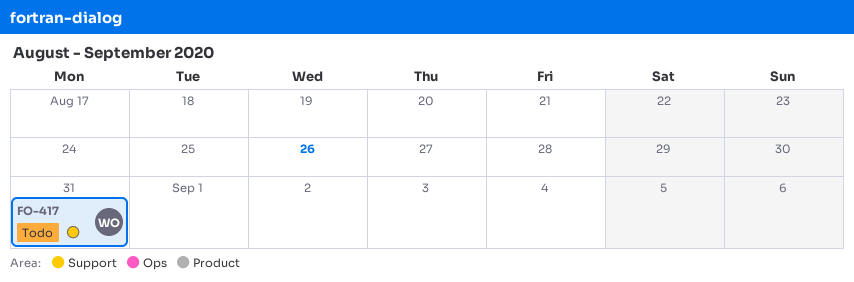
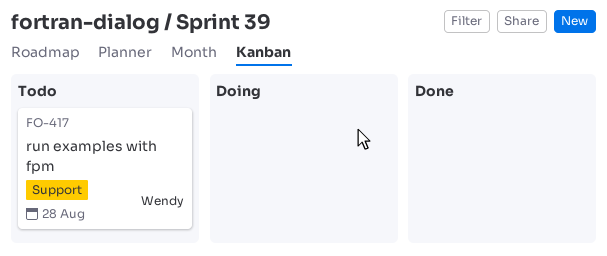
FO-417, due: Aug 31 -> Aug 28

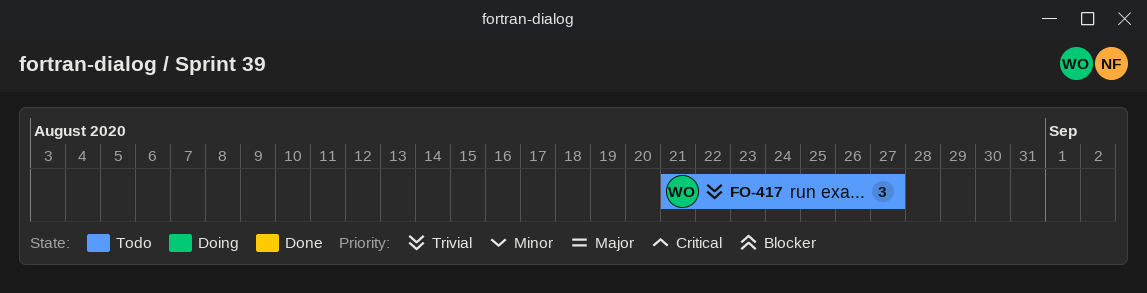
FO-417, due: Aug 28 -> Aug 27

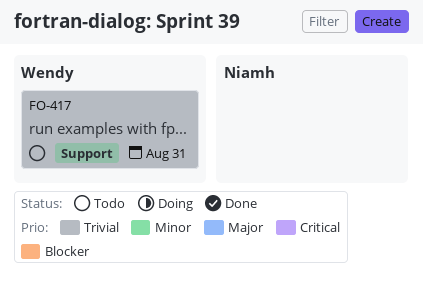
FO-417, due: Aug 27 -> Aug 31

